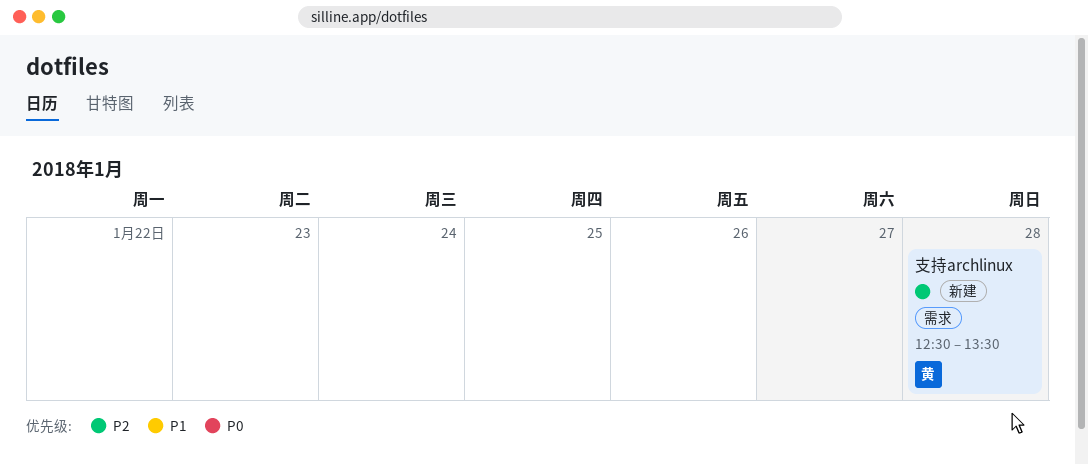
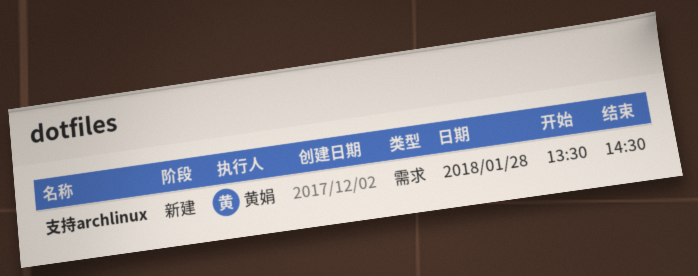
支持archlinux, begins: 12:30 -> 13:30
支持archlinux, ends: 13:30 -> 14:30

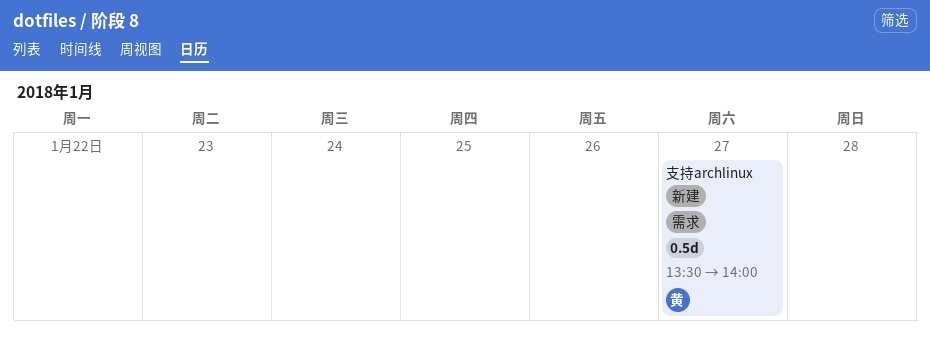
支持archlinux, day: Jan 28 -> Jan 27
支持archlinux, ends: 14:30 -> 14:00

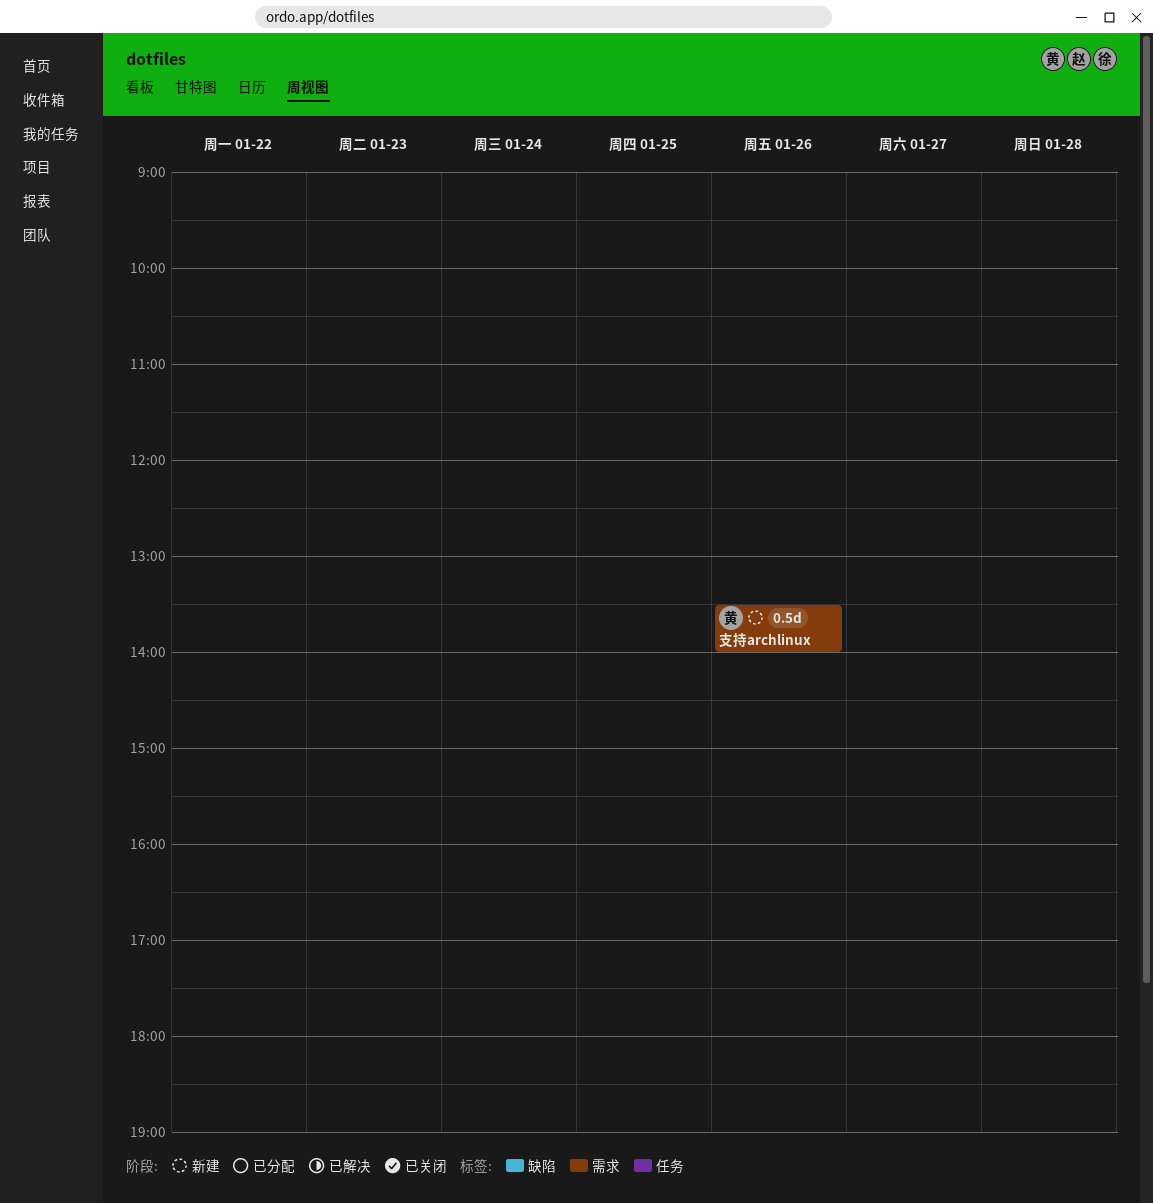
支持archlinux, day: Jan 27 -> Jan 26

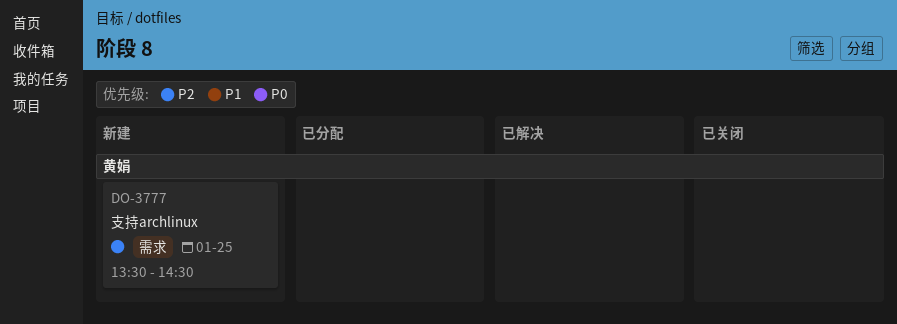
支持archlinux, day: Jan 26 -> Jan 25
支持archlinux, ends: 14:00 -> 14:30

